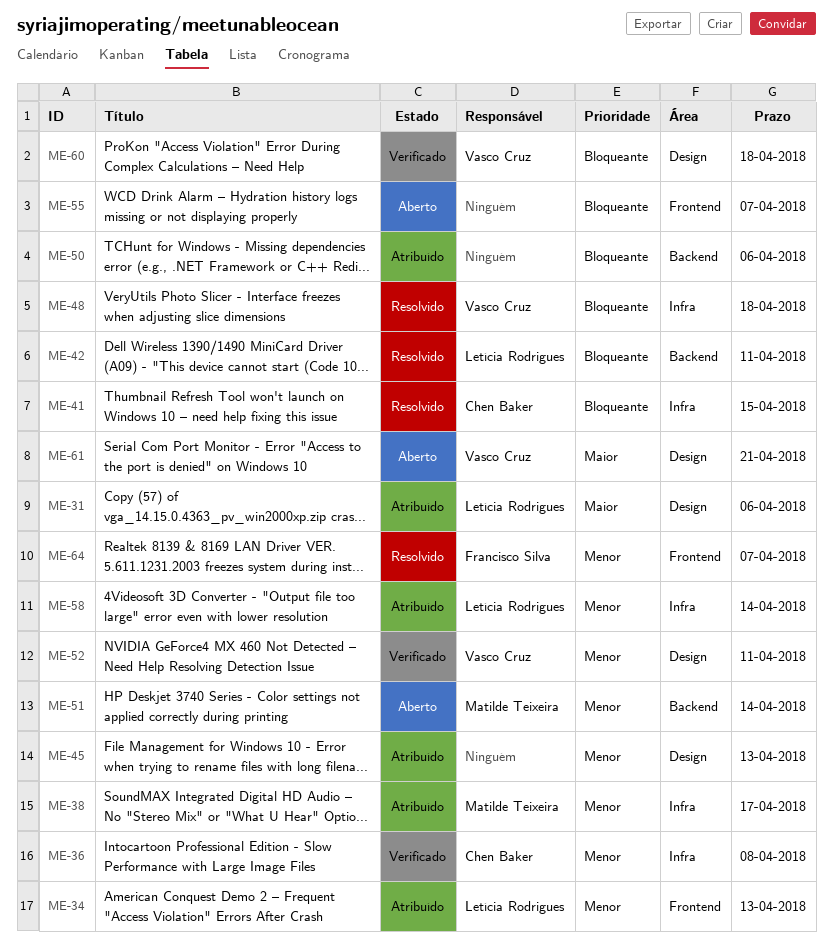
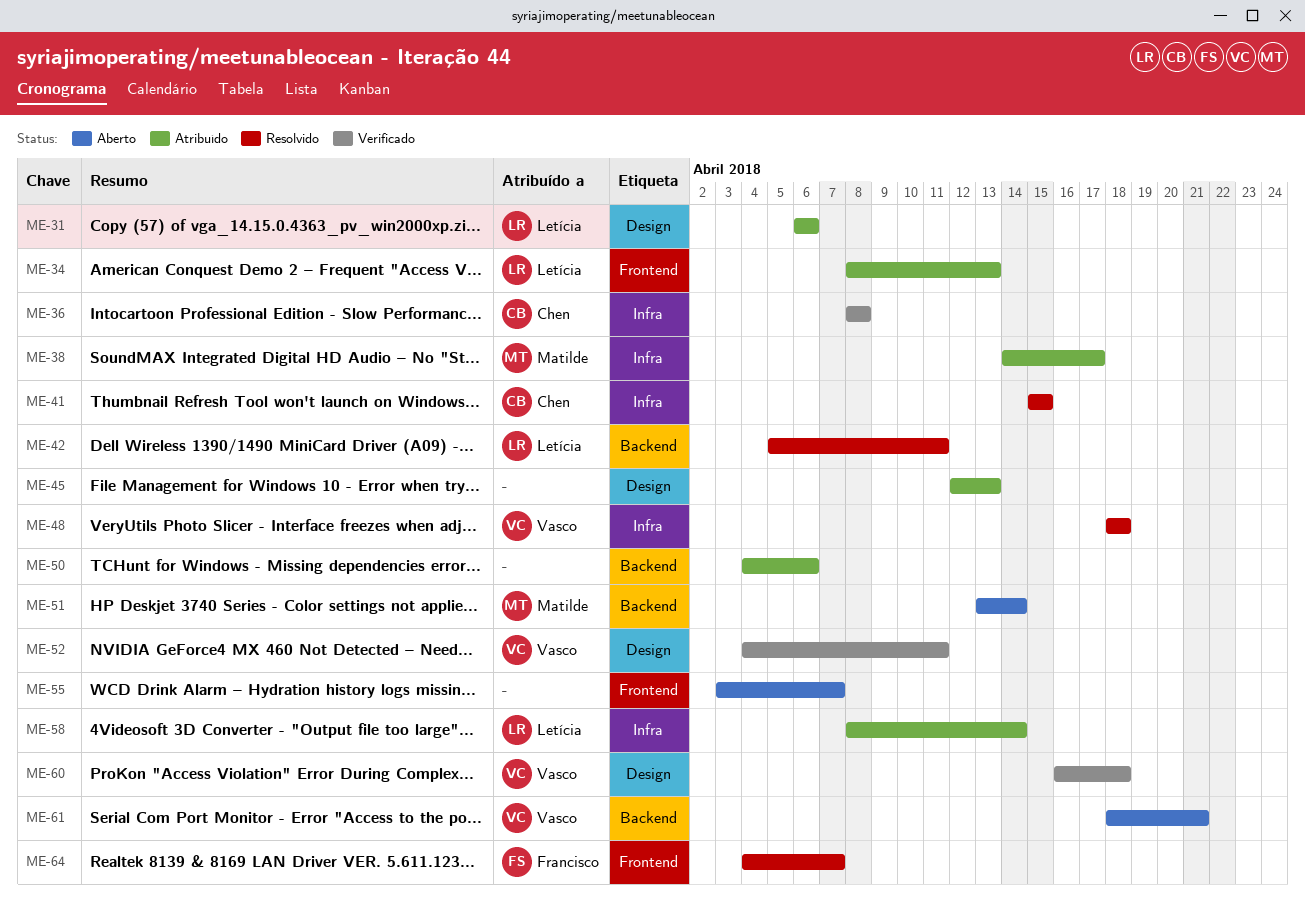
ME-61, label: Design -> Backend

